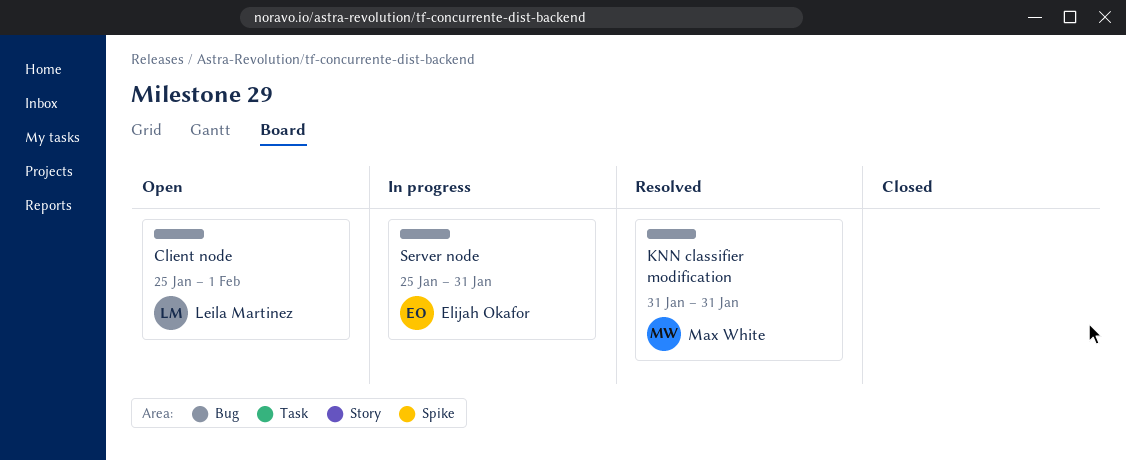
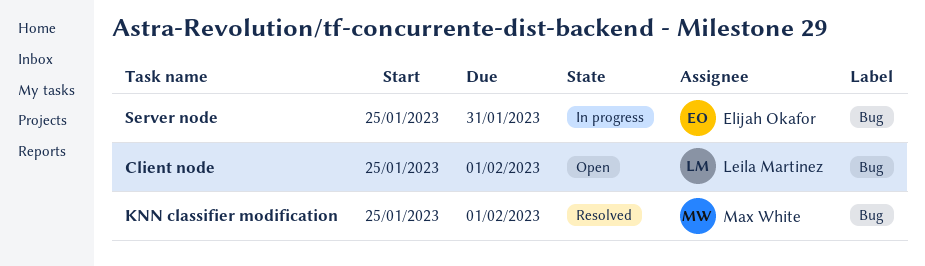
KNN classifier modification, start: Jan 31 -> Jan 25
KNN classifier modification, due: Jan 31 -> Feb 1

